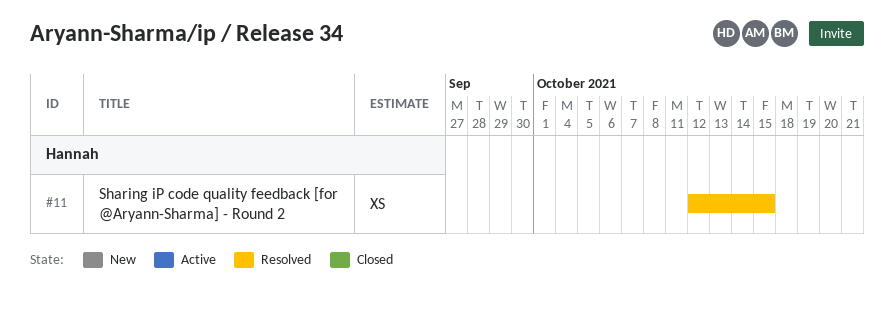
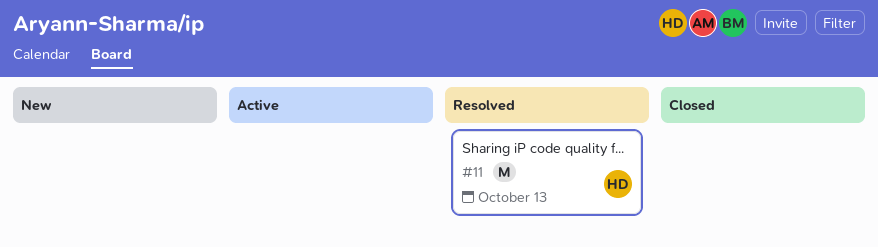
#11, estimate: XS -> M
#11, due: Oct 15 -> Oct 13

